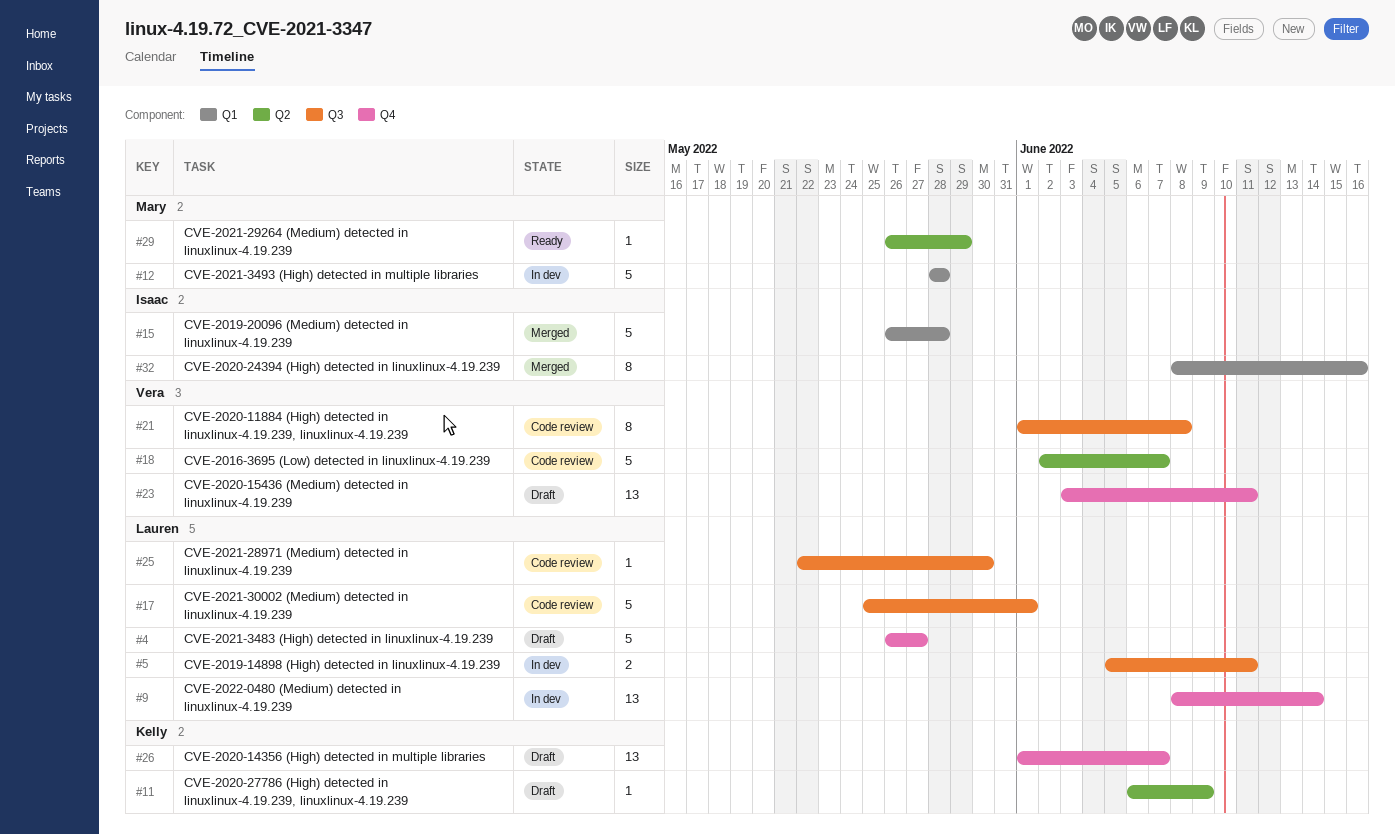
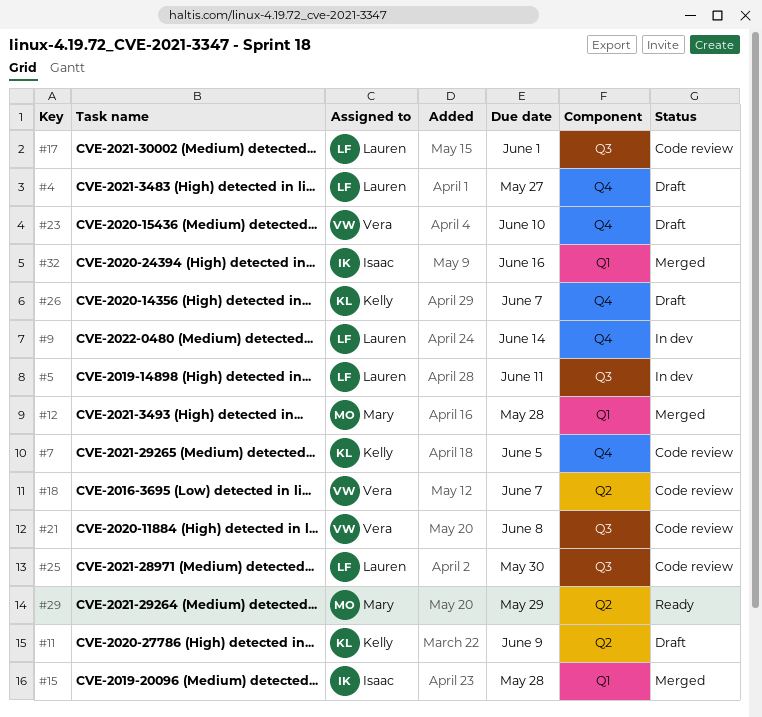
#7: none -> present
#12, status: In dev -> Merged
#23, due: Jun 11 -> Jun 10

